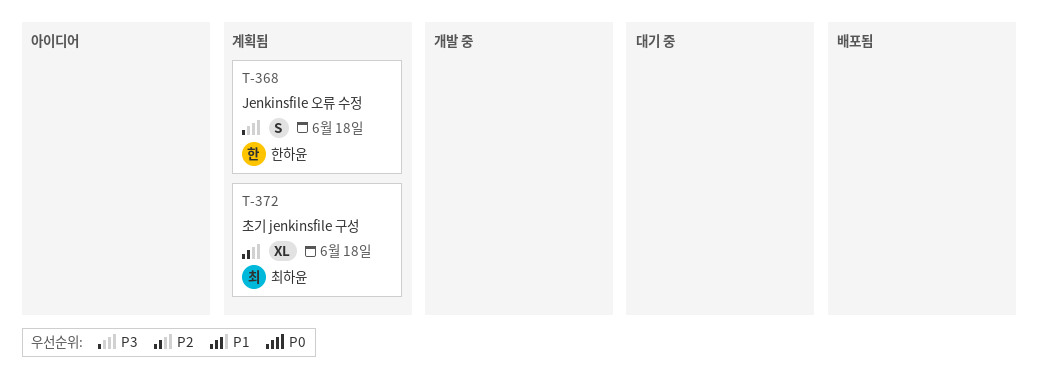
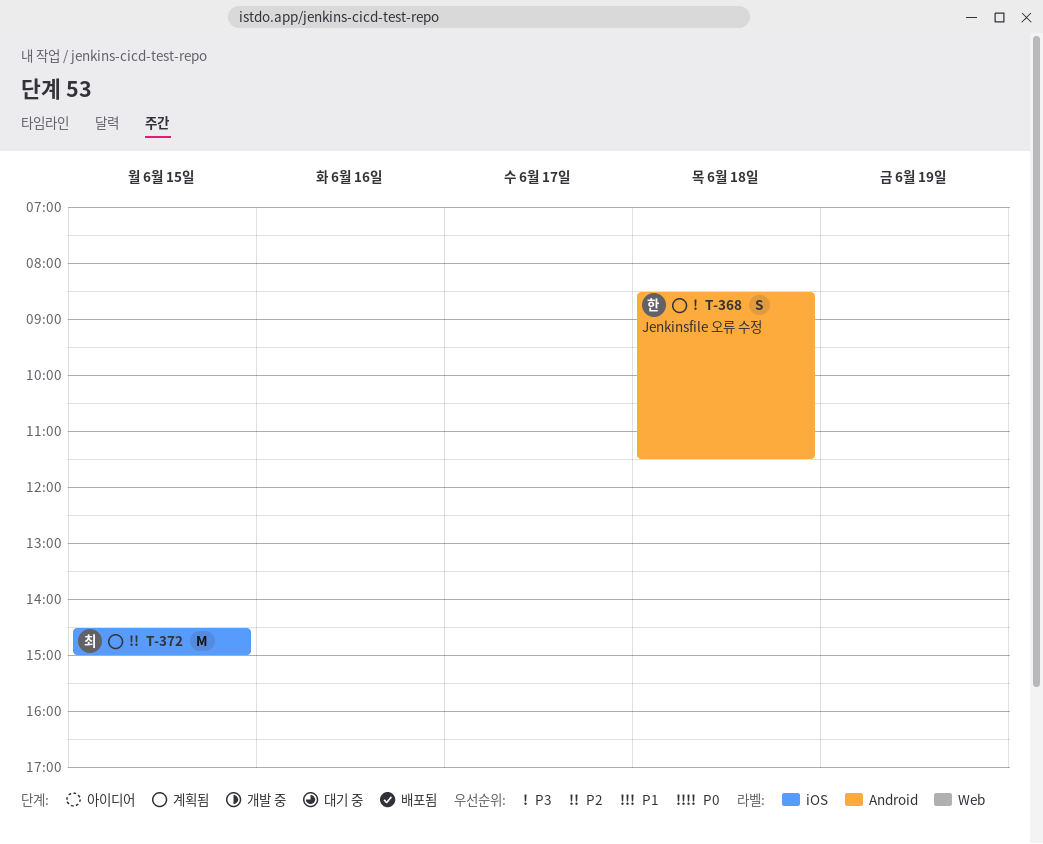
T-372, estimate: XL -> M
T-372, day: Jun 18 -> Jun 15

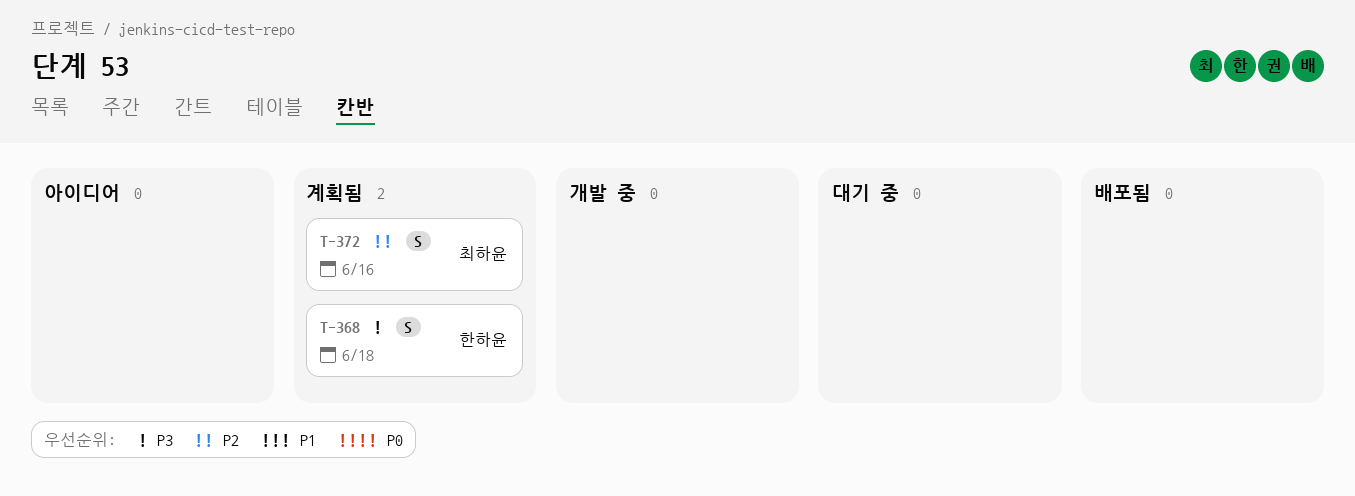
T-372, estimate: M -> S
T-372, day: Jun 15 -> Jun 16

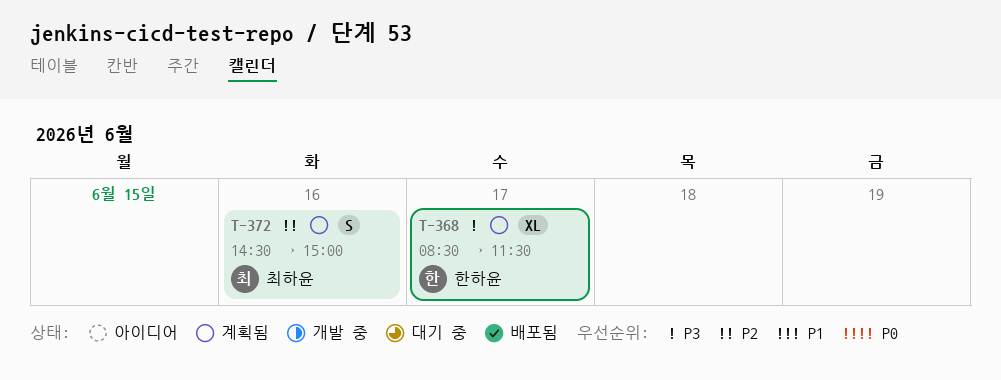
T-368, estimate: S -> XL
T-368, day: Jun 18 -> Jun 17

